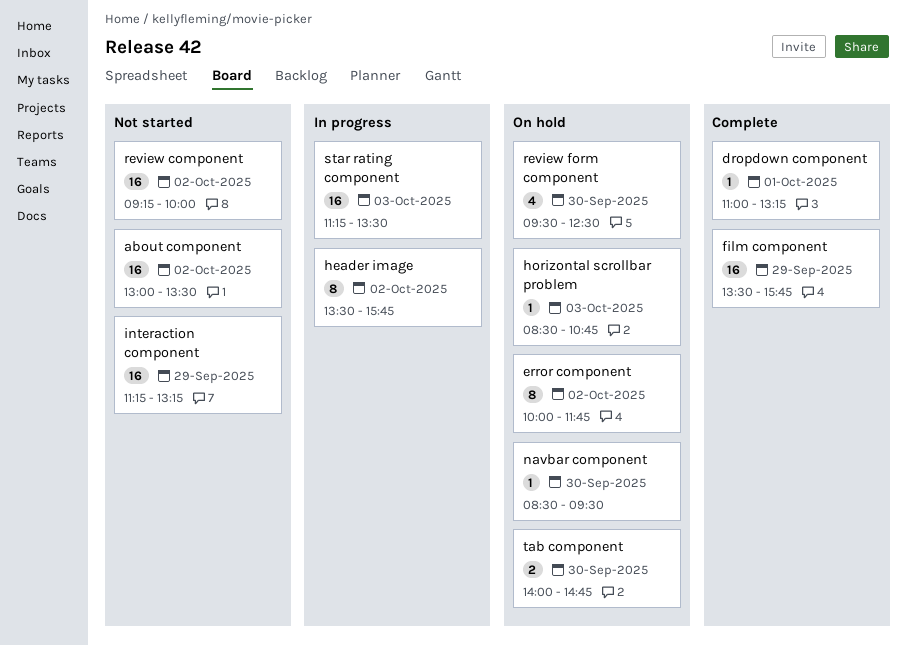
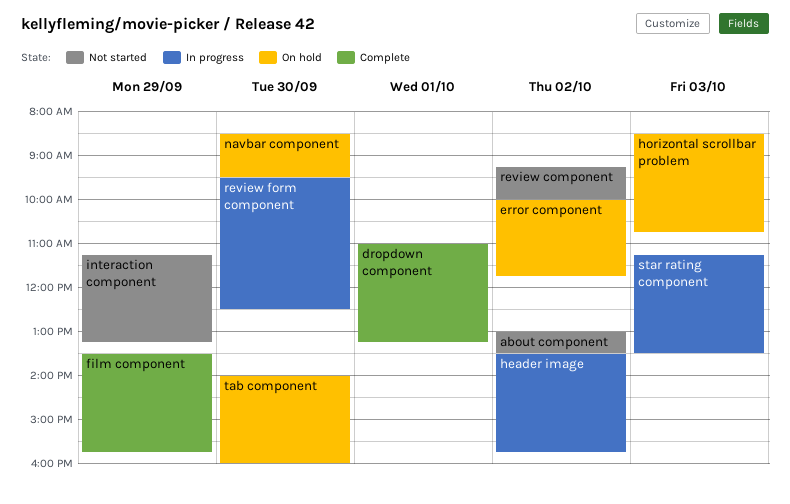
review form component, status: On hold -> In progress
tab component, ends: 14:45 -> 16:00

